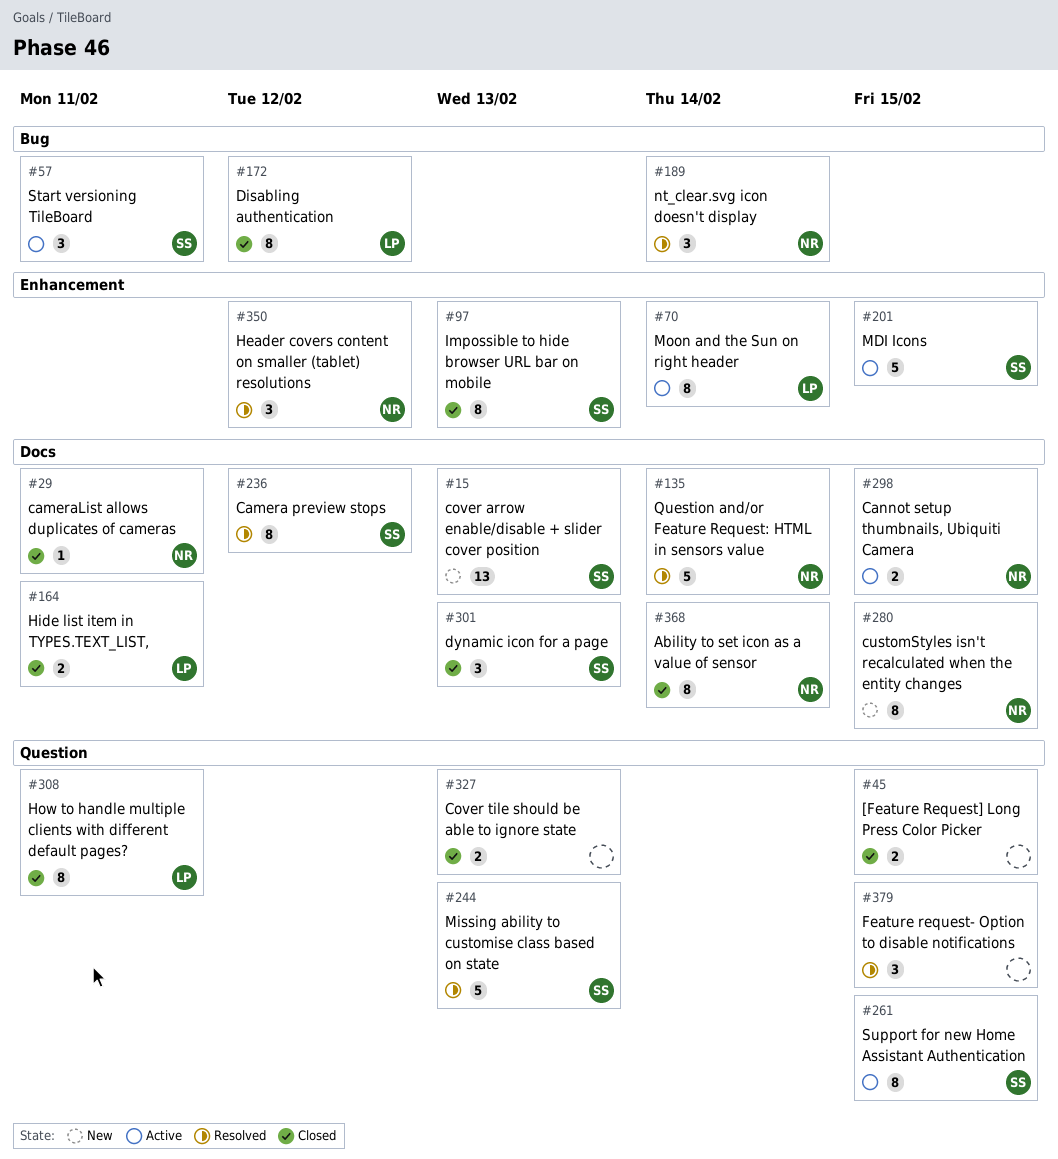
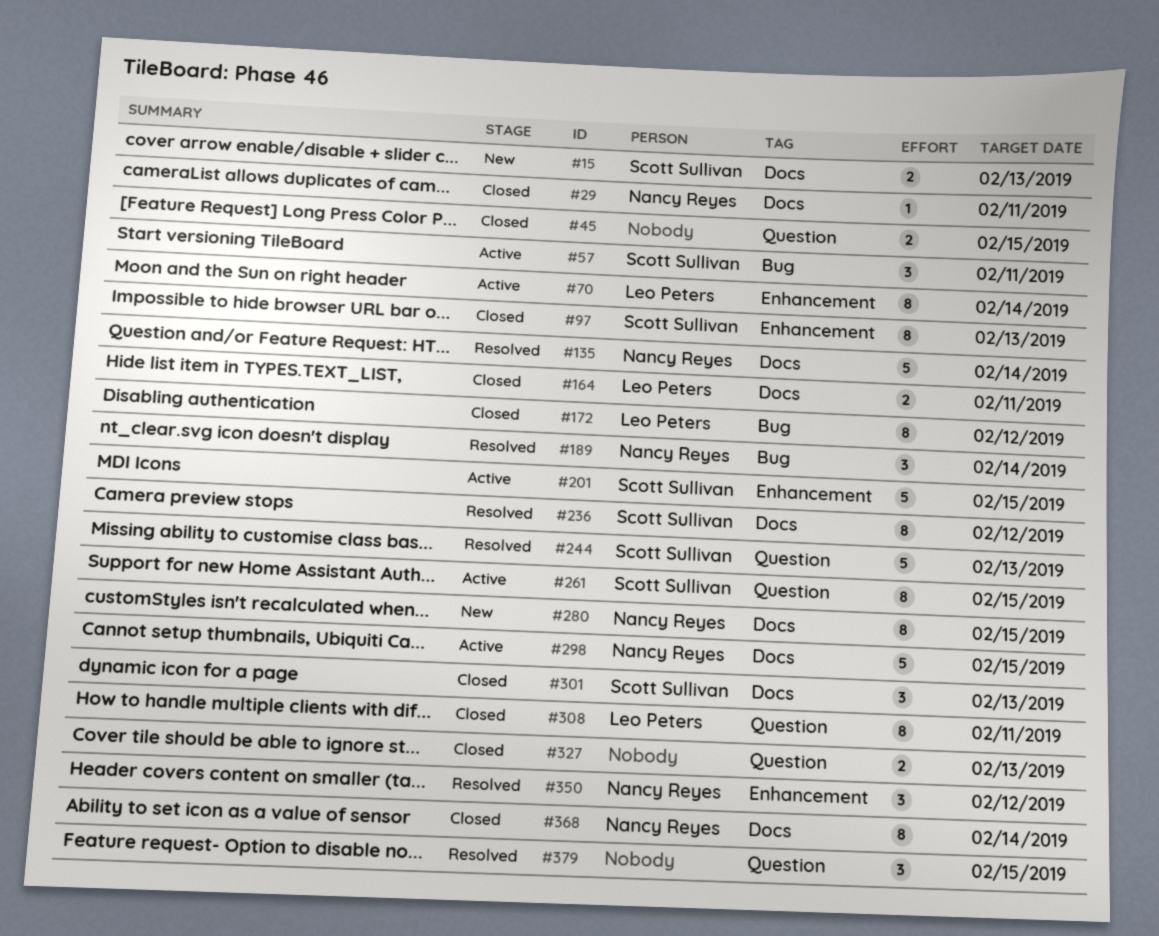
#15, estimate: 13 -> 2
#298, estimate: 2 -> 5

